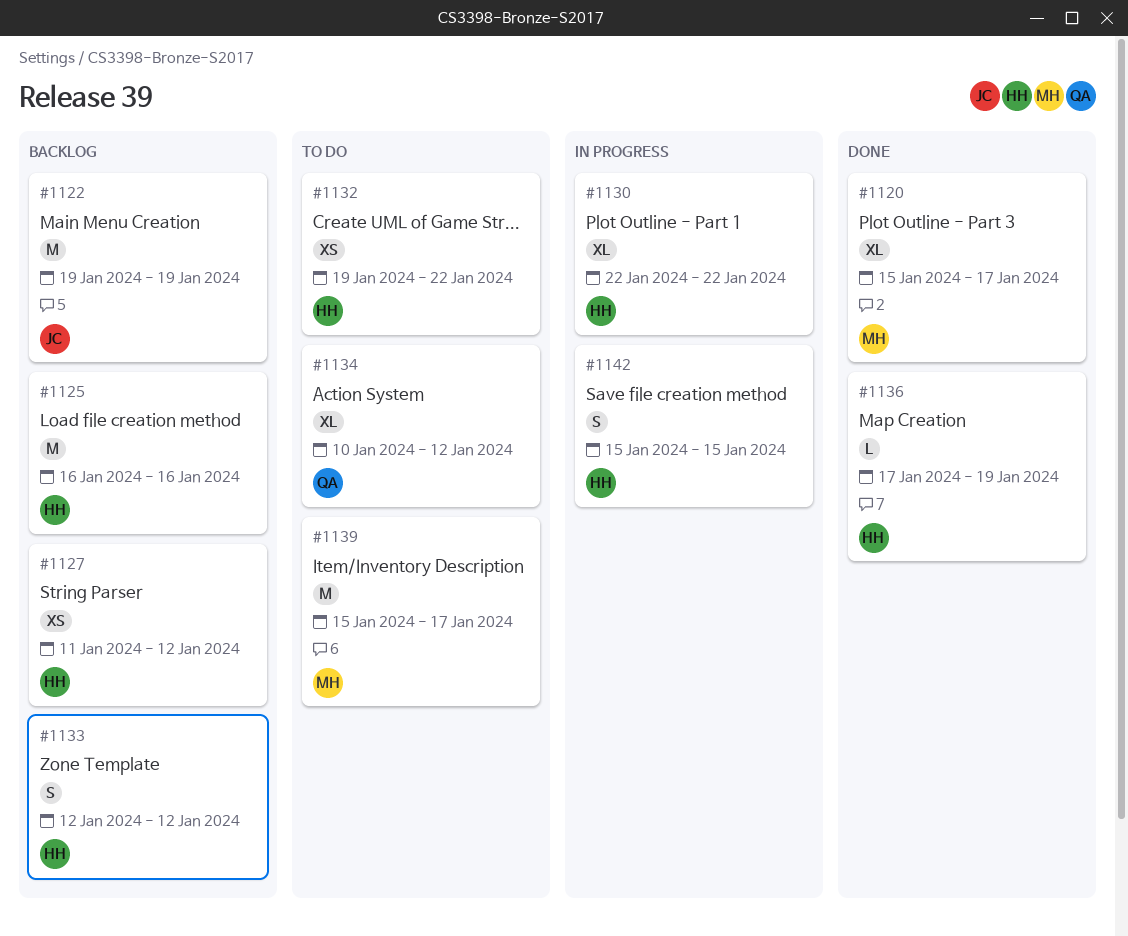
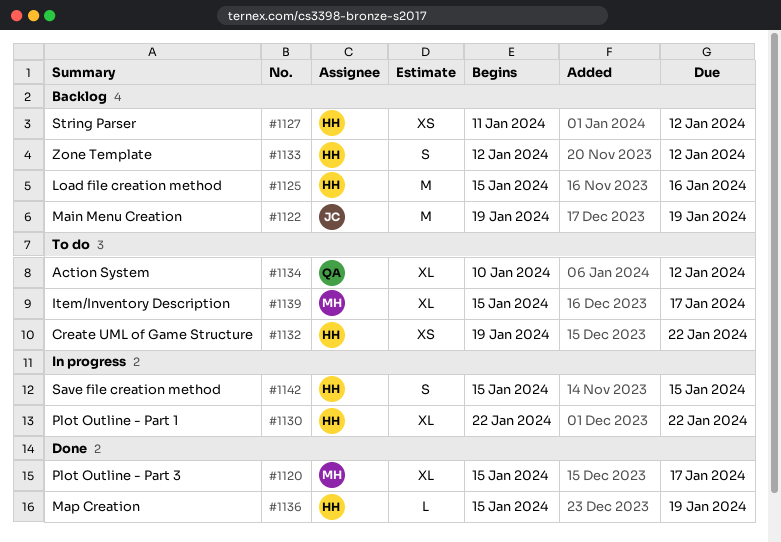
#1125, start: Jan 16 -> Jan 15
#1136, start: Jan 17 -> Jan 15
#1139, estimate: M -> XL

